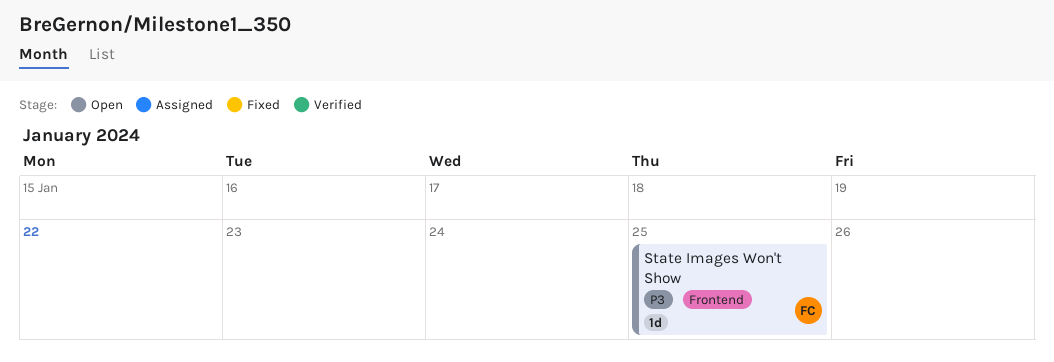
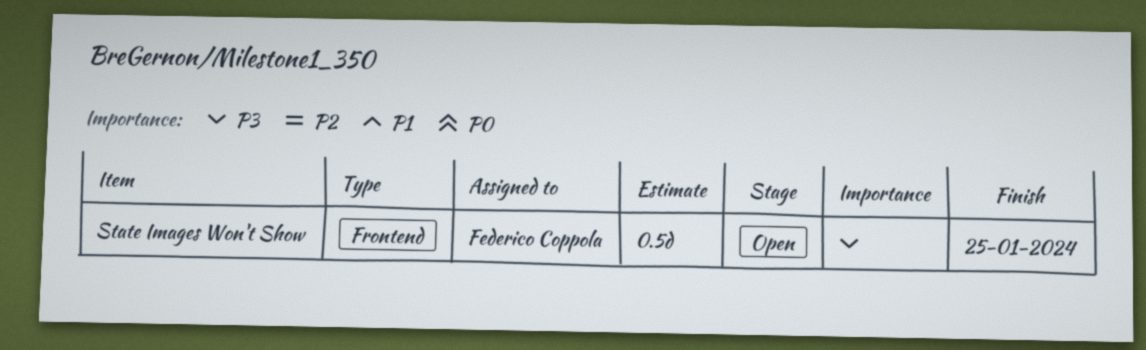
State Images Won't Show, estimate: 1d -> 0.5d

